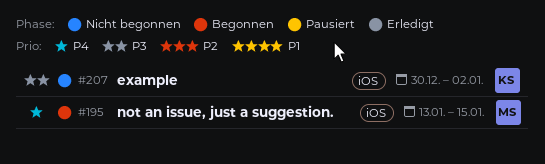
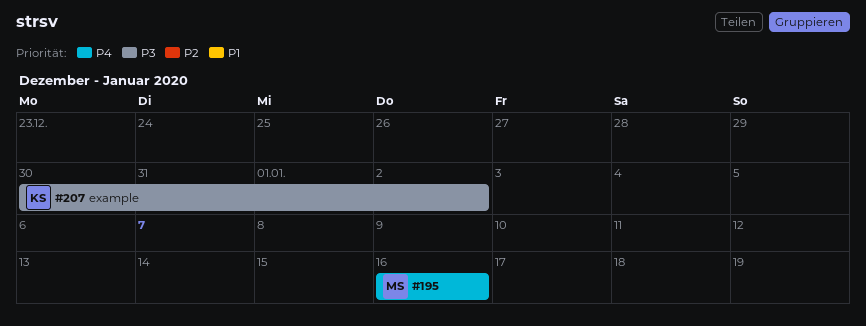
#195, start: Jan 13 -> Jan 16
#195, due: Jan 15 -> Jan 16

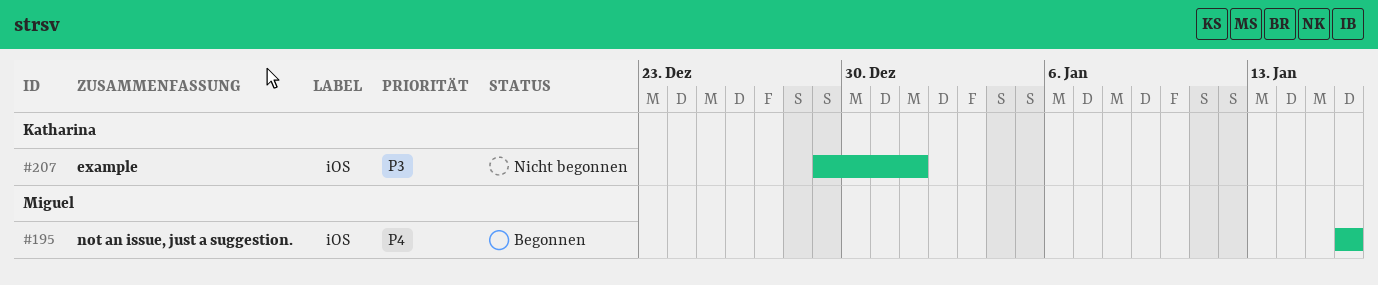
#207, start: Dec 30 -> Dec 29
#207, due: Jan 2 -> Jan 1

